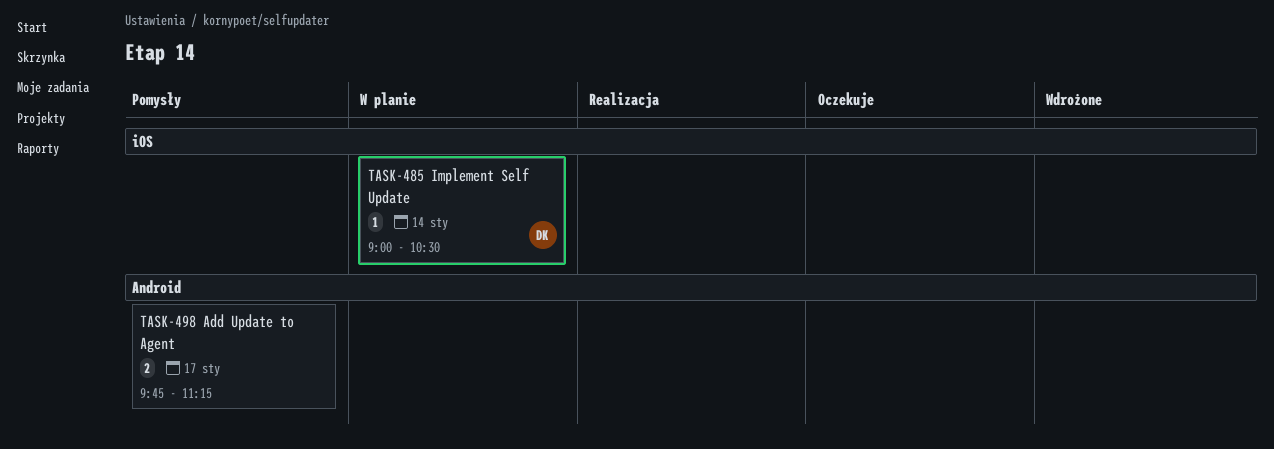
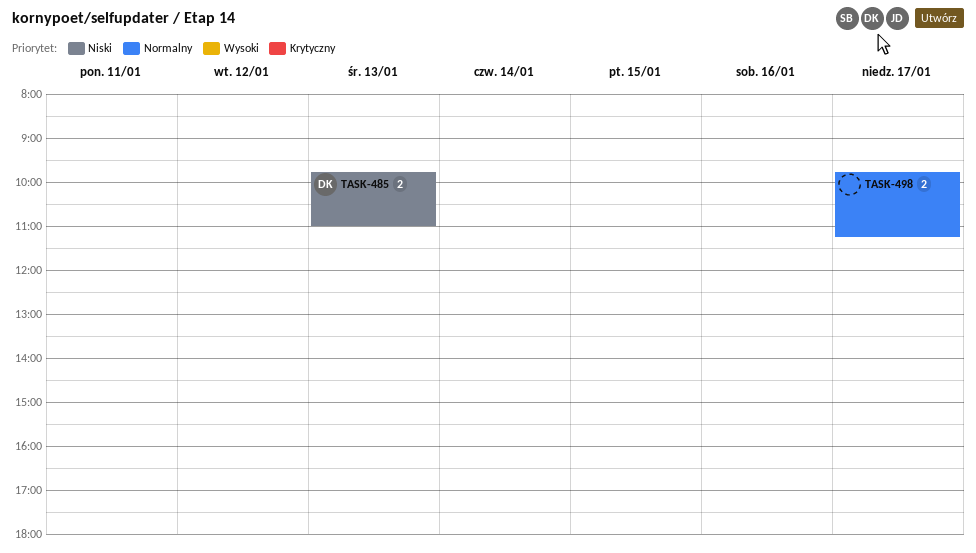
TASK-485, estimate: 1 -> 2
TASK-485, day: Jan 14 -> Jan 13
TASK-485, begins: 09:00 -> 09:45
TASK-485, ends: 10:30 -> 11:00

